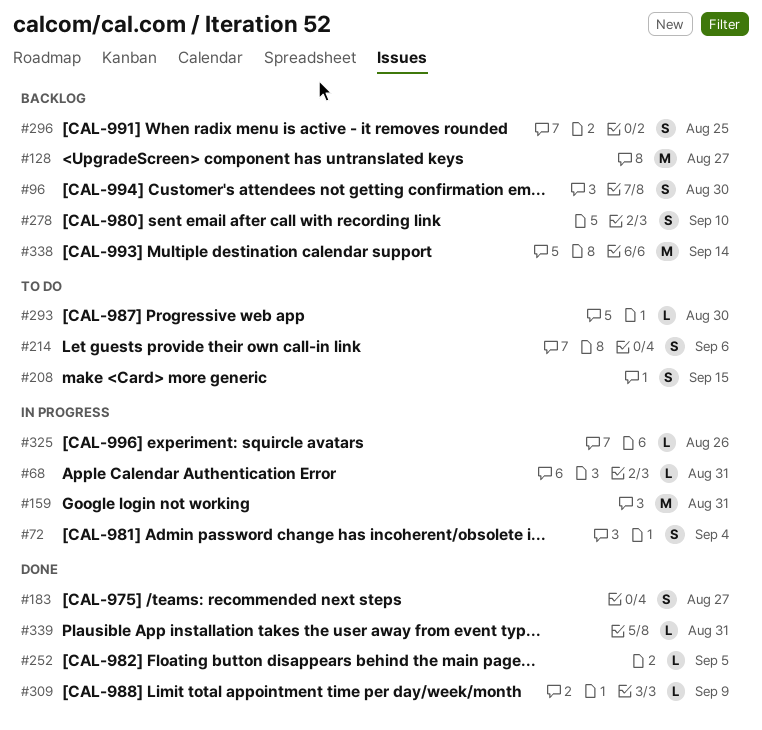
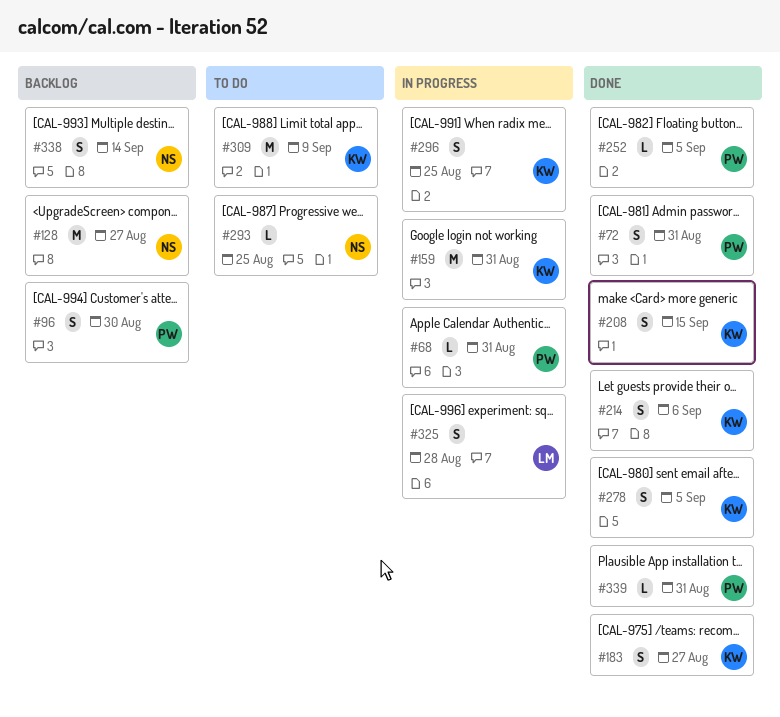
#72, status: In progress -> Done
#72, due: Sep 4 -> Aug 31
#208, status: To do -> Done
#214, status: To do -> Done
#278, status: Backlog -> Done
#278, due: Sep 10 -> Sep 5
#293, due: Aug 30 -> Aug 25
#296, status: Backlog -> In progress
#309, status: Done -> To do
#309, estimate: L -> M
#325, estimate: L -> S
#325, due: Aug 26 -> Aug 28
#338, estimate: M -> S

